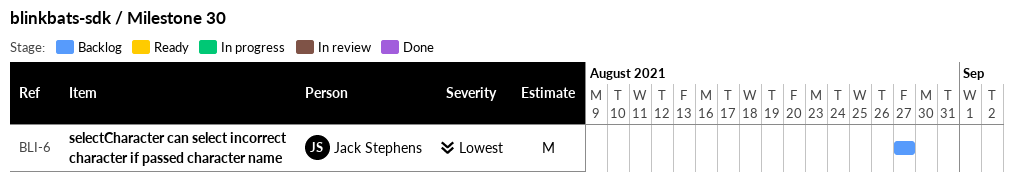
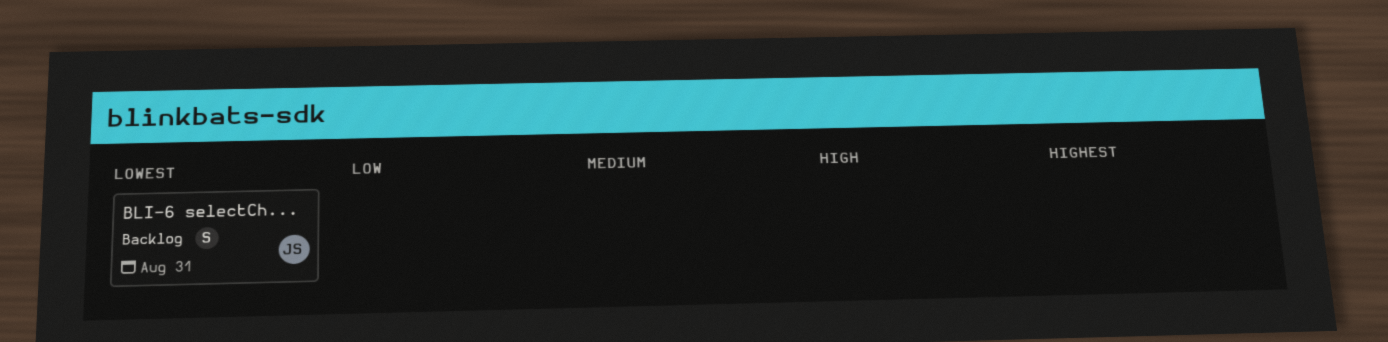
BLI-6, estimate: M -> S
BLI-6, due: Aug 27 -> Aug 31

